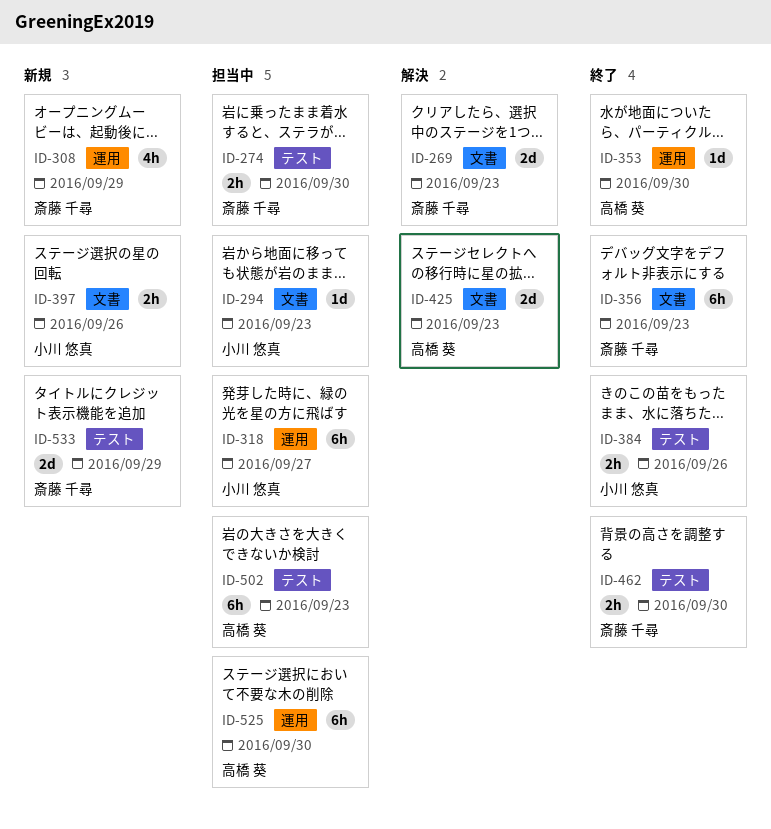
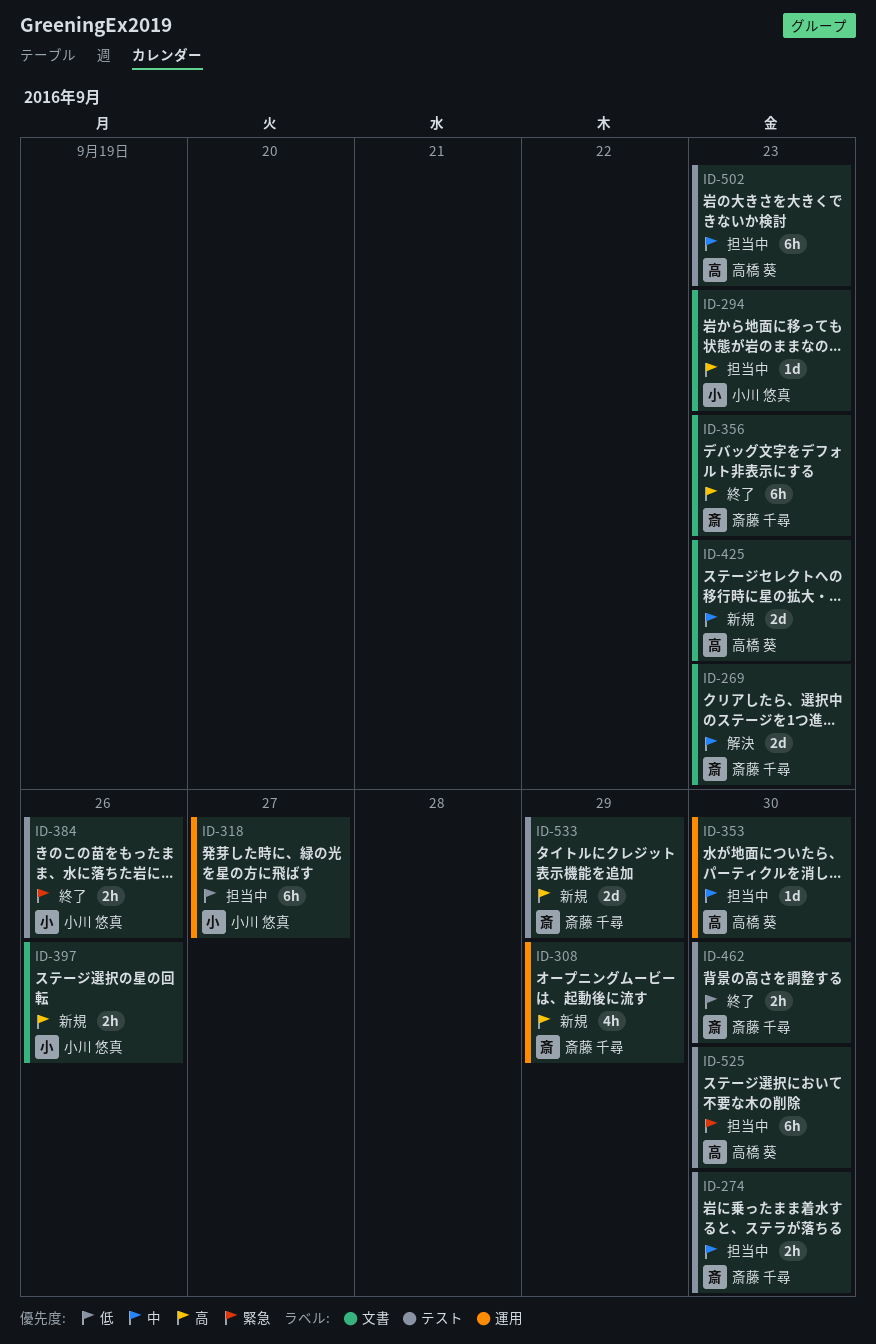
ID-353, status: 終了 -> 担当中
ID-425, status: 解決 -> 新規
ID-525, label: 運用 -> テスト

